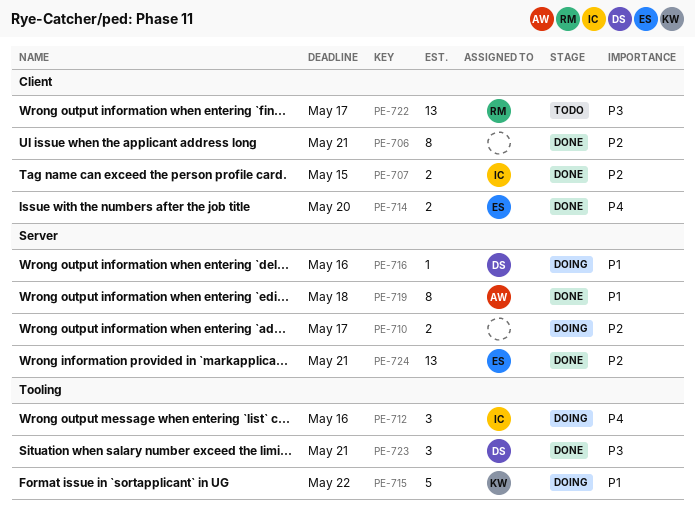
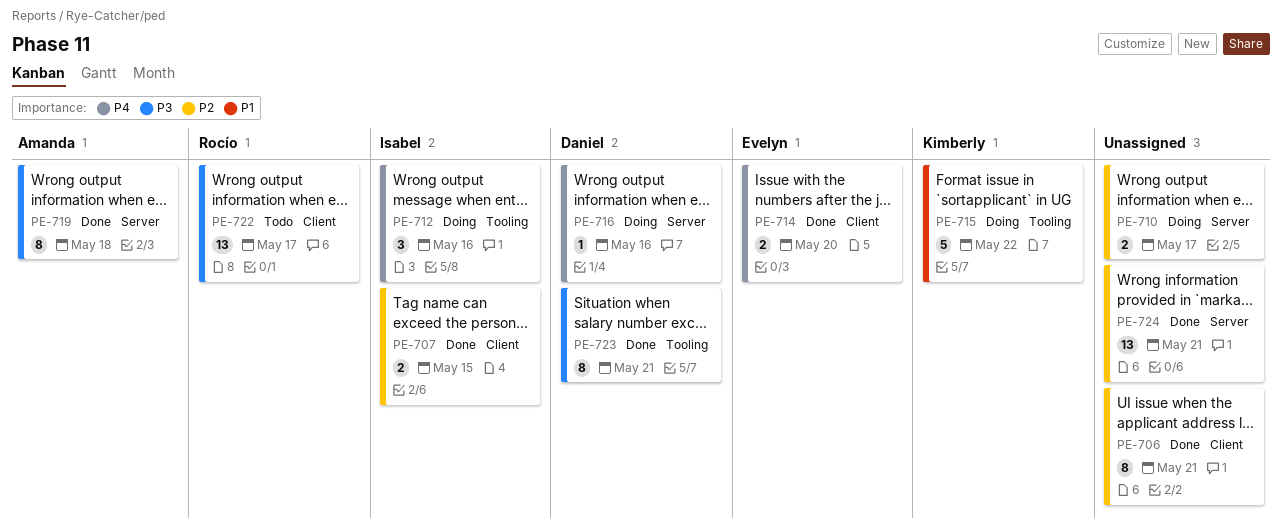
PE-716, priority: P1 -> P4
PE-719, priority: P1 -> P3
PE-723, estimate: 3 -> 8
PE-724, owner: Evelyn -> none

